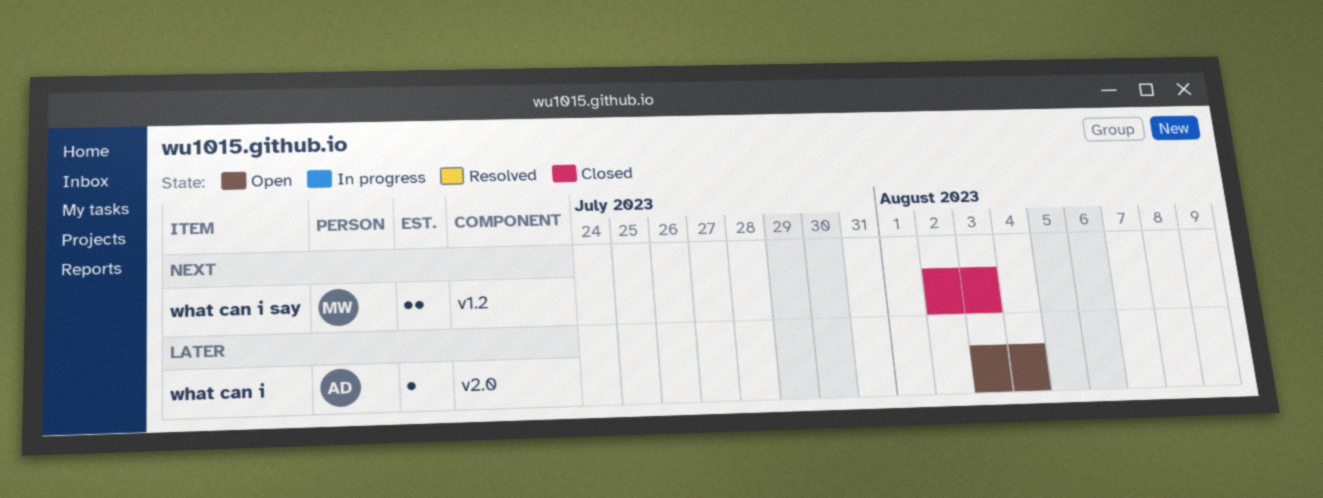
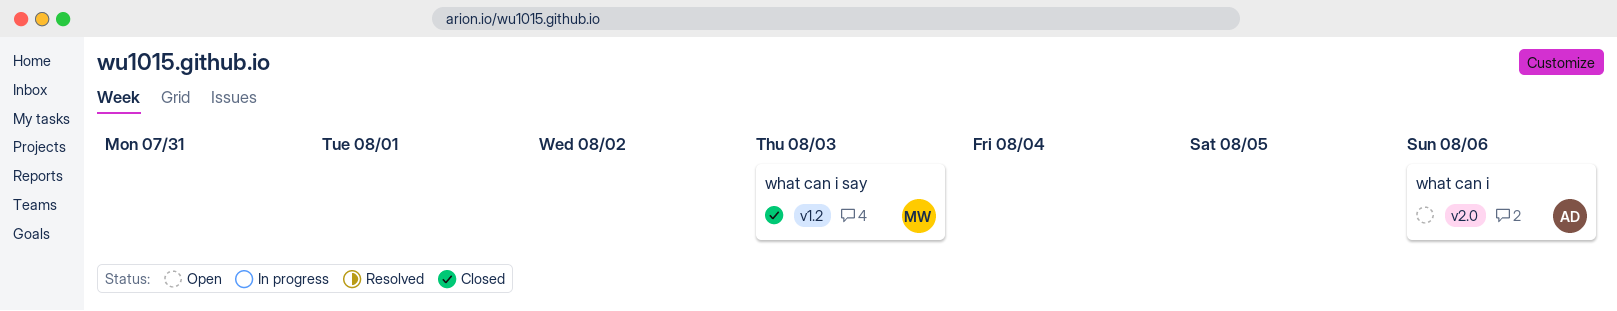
what can i, due: Aug 4 -> Aug 6

